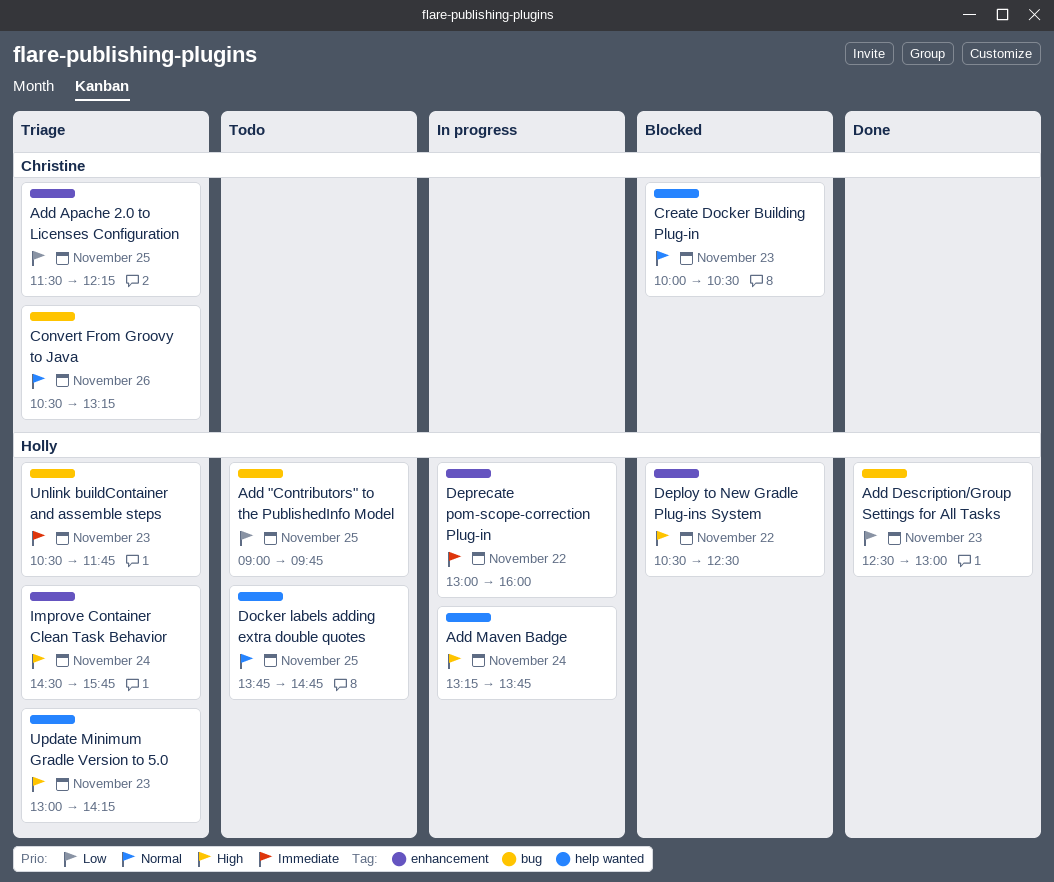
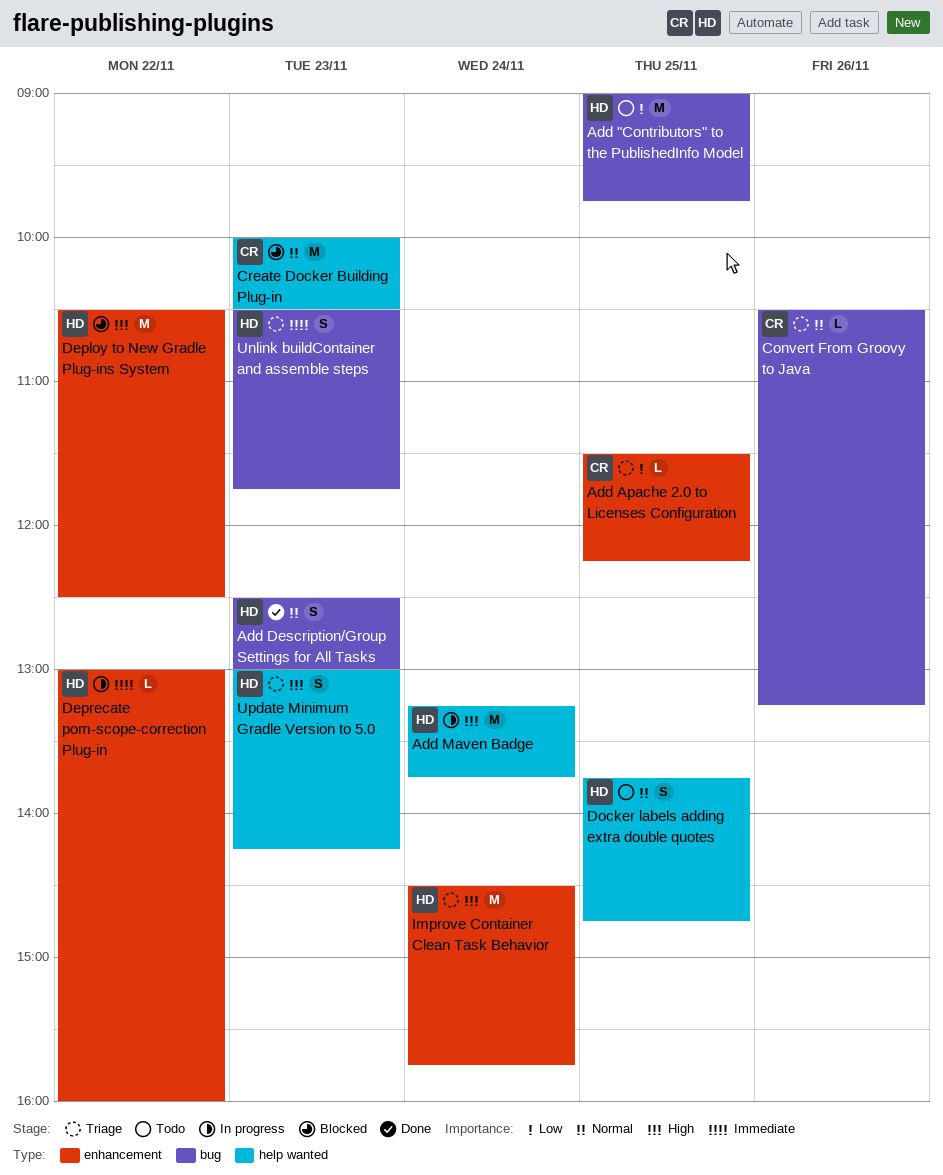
Add Description/Group Settings for All Tasks, priority: Low -> Normal

